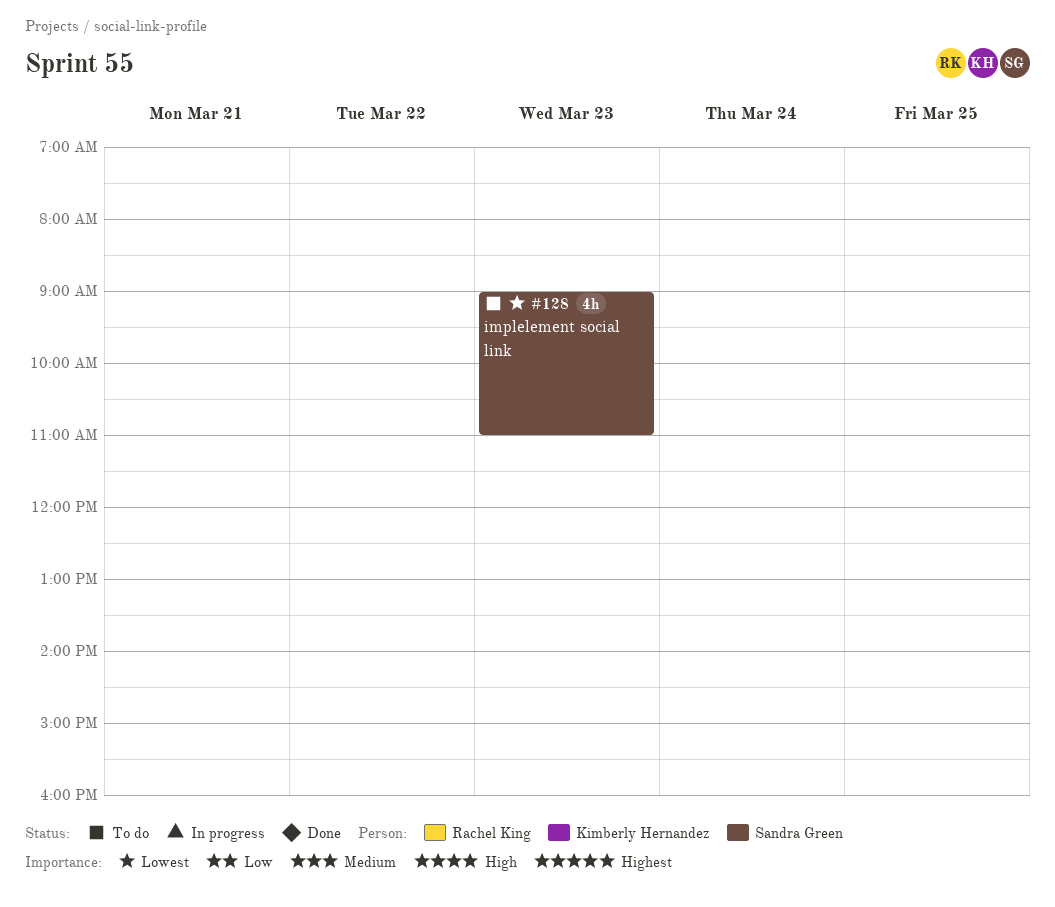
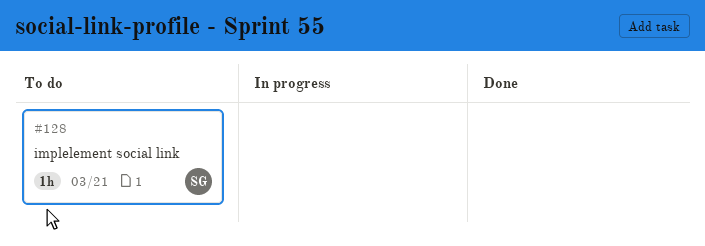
#128, estimate: 4h -> 1h
#128, day: Mar 23 -> Mar 21

